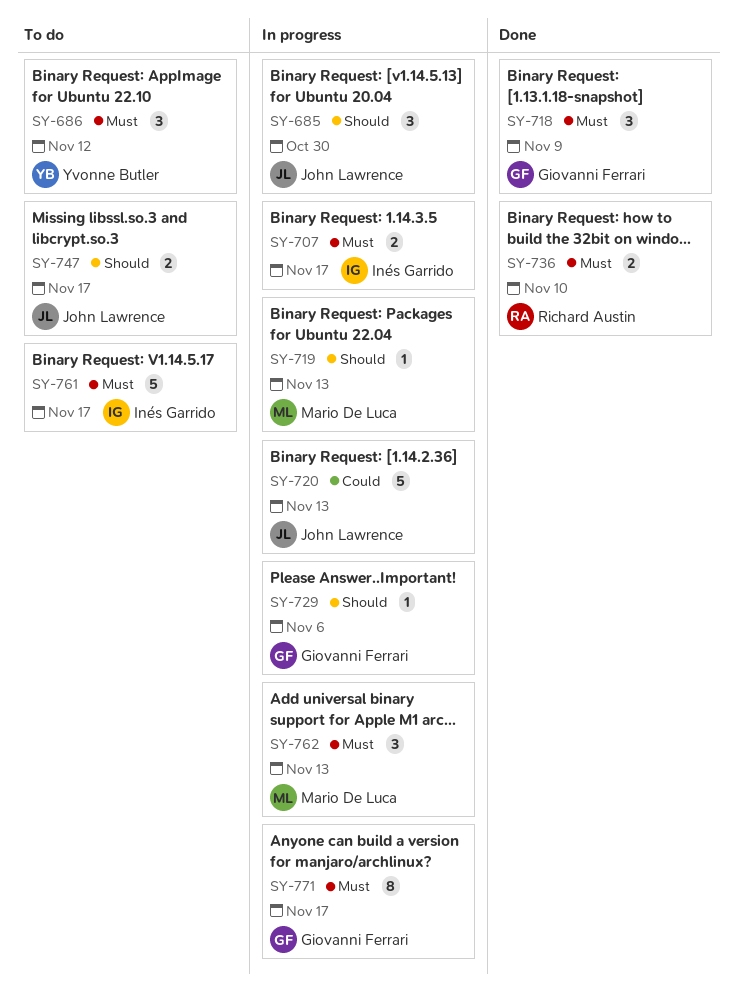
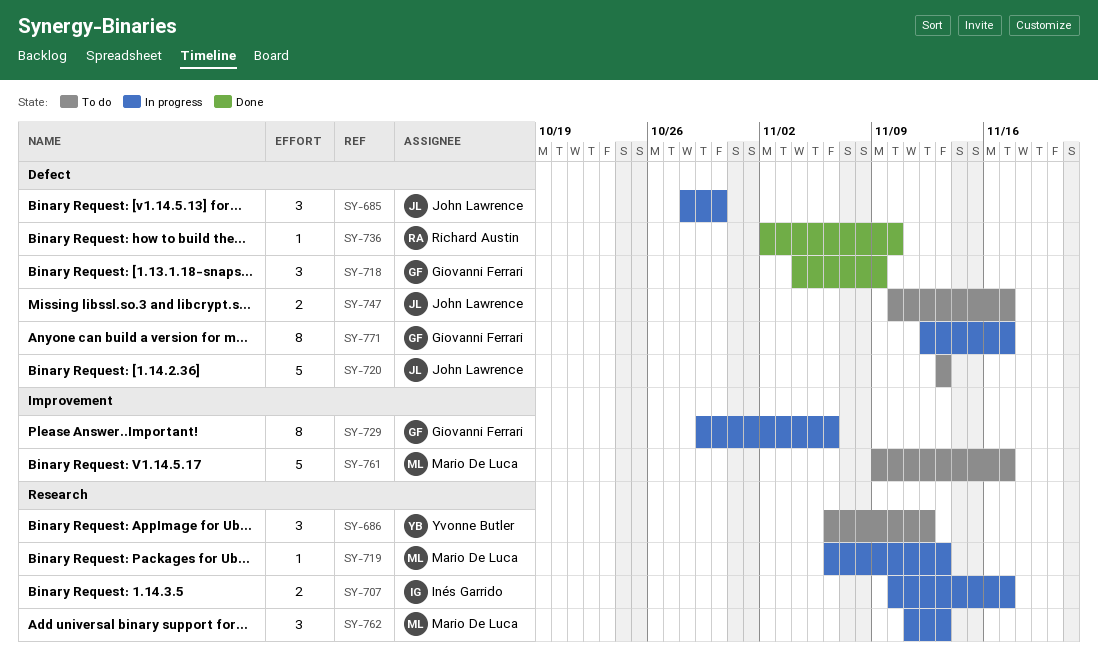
SY-720, status: In progress -> To do
SY-729, estimate: 1 -> 8
SY-736, estimate: 2 -> 1
SY-761, owner: Inés Garrido -> Mario De Luca

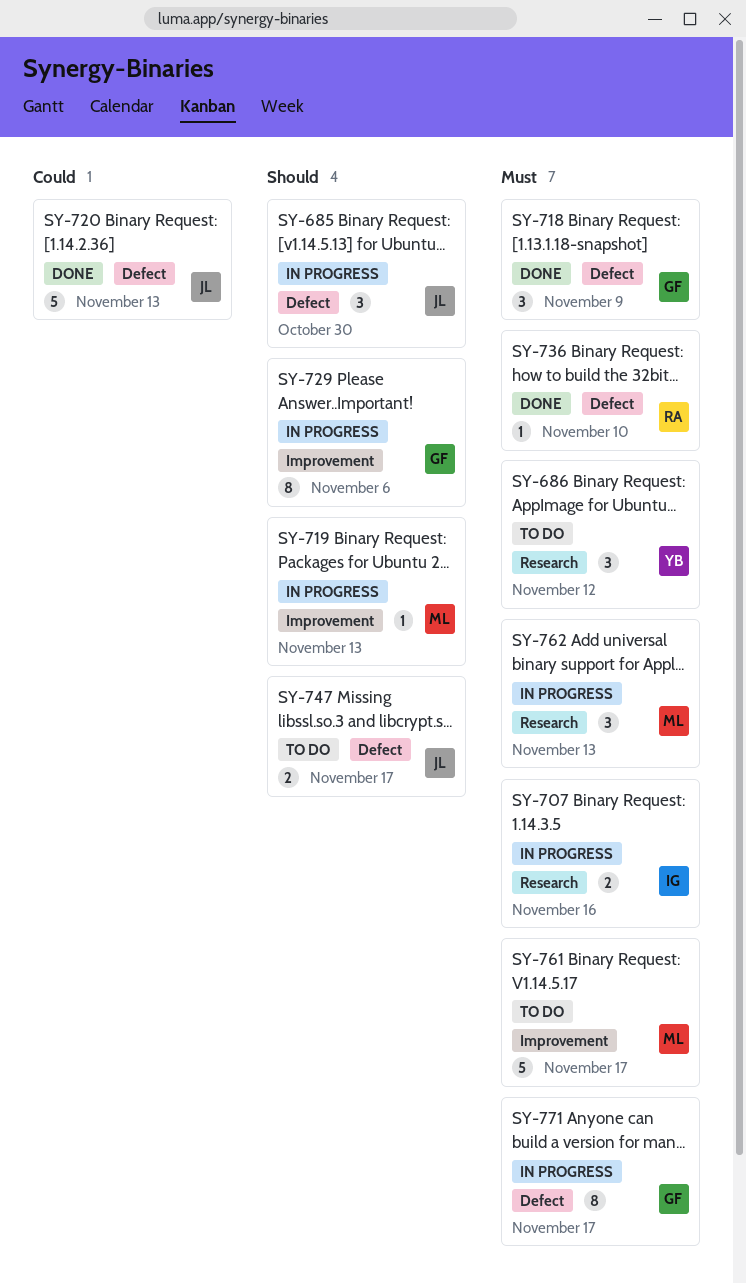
SY-707, due: Nov 17 -> Nov 16
SY-719, label: Research -> Improvement
SY-720, status: To do -> Done

